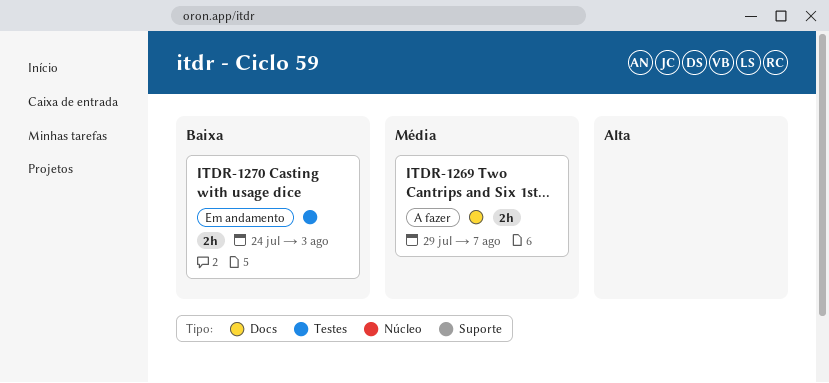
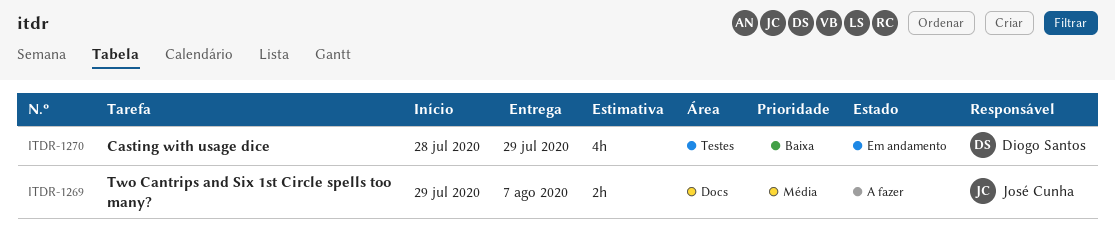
ITDR-1270, estimate: 2h -> 4h
ITDR-1270, start: Jul 24 -> Jul 28
ITDR-1270, due: Aug 3 -> Jul 29

